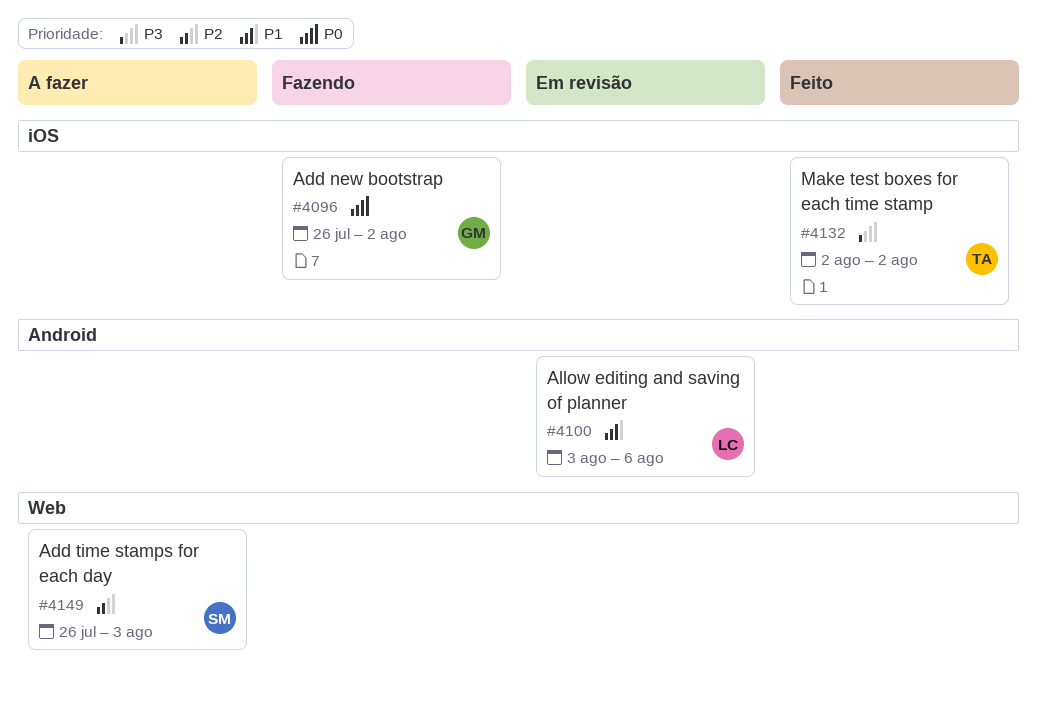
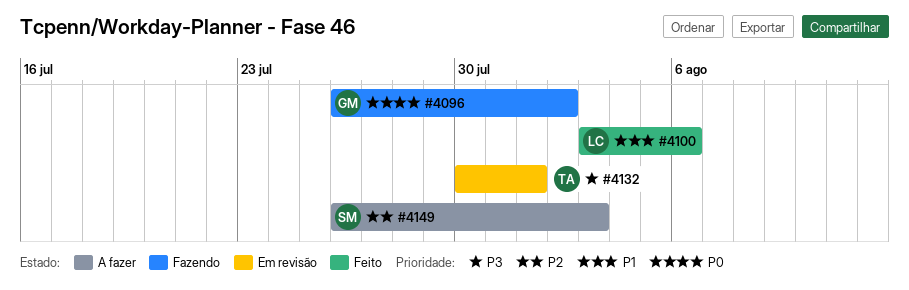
#4100, status: Em revisão -> Feito
#4132, status: Feito -> Em revisão
#4132, start: Aug 2 -> Jul 30
#4132, due: Aug 2 -> Aug 1

